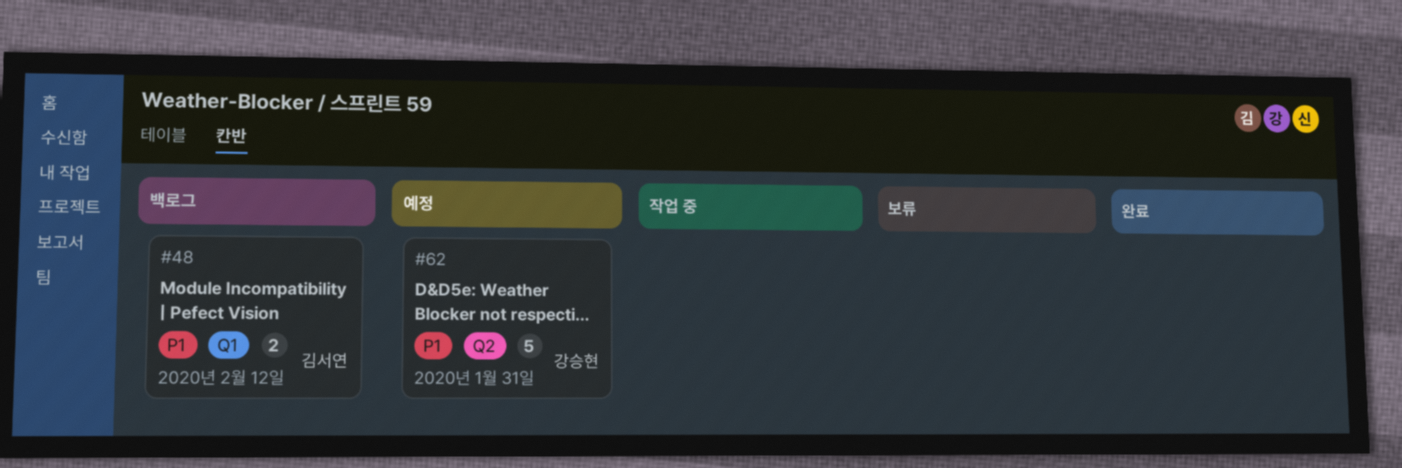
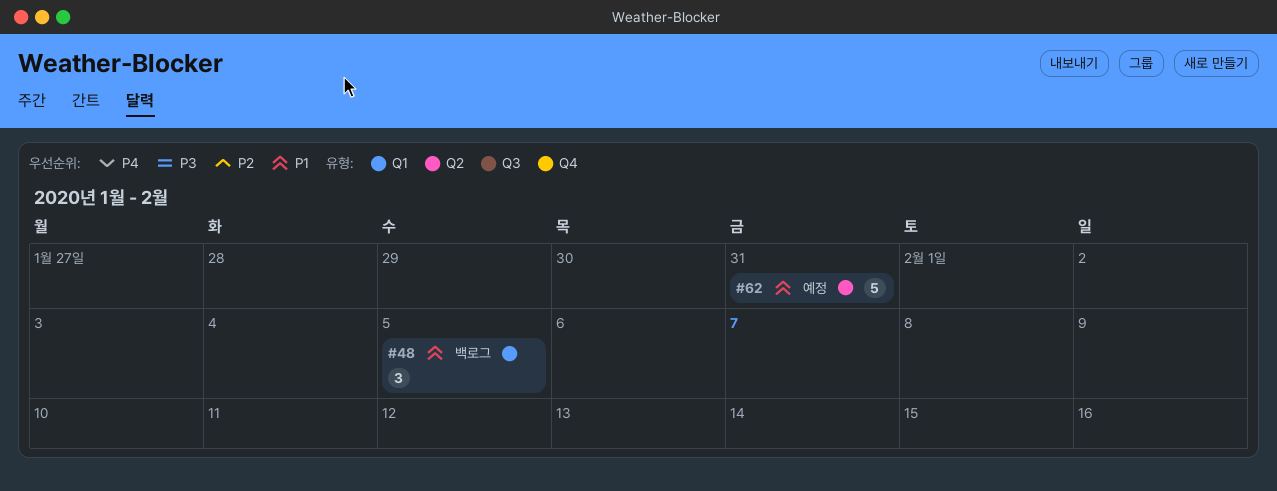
#48, estimate: 2 -> 3
#48, due: Feb 12 -> Feb 5

